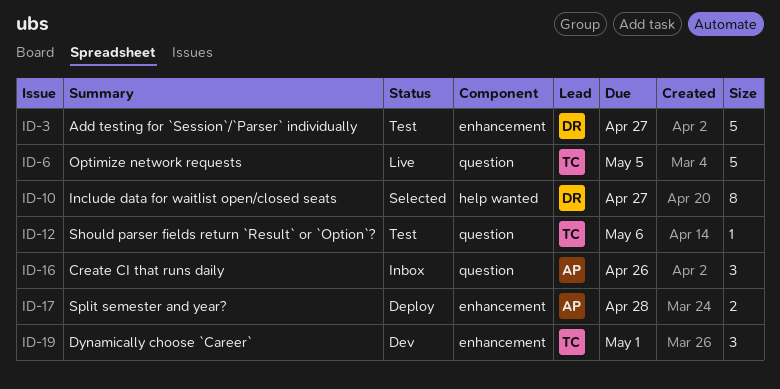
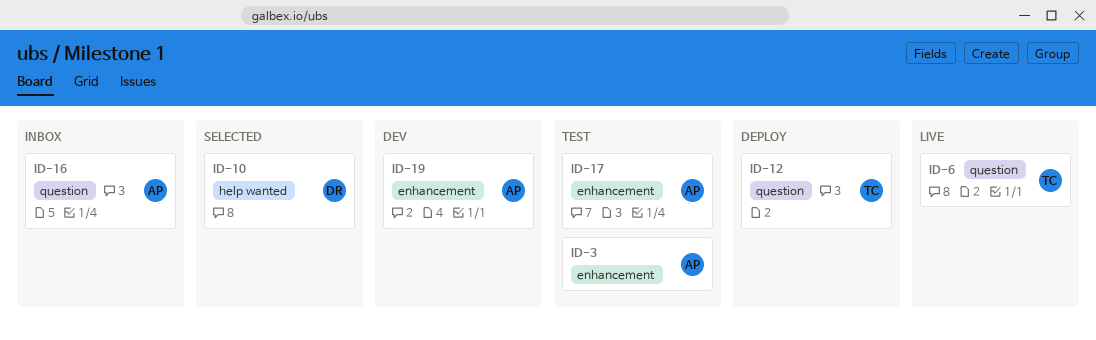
ID-3, owner: DR -> AP
ID-12, status: Test -> Deploy
ID-17, status: Deploy -> Test
ID-19, owner: TC -> AP

